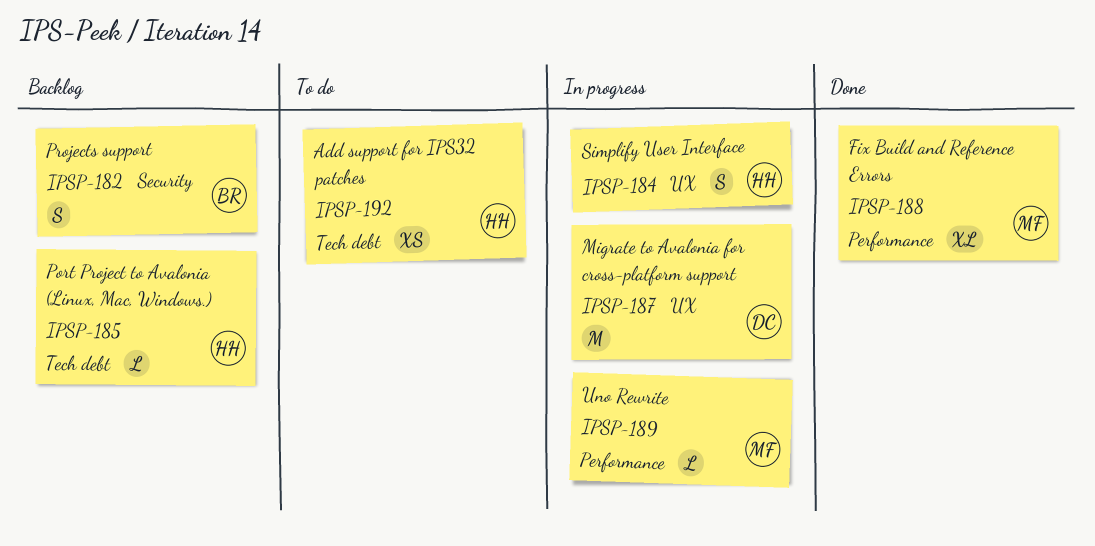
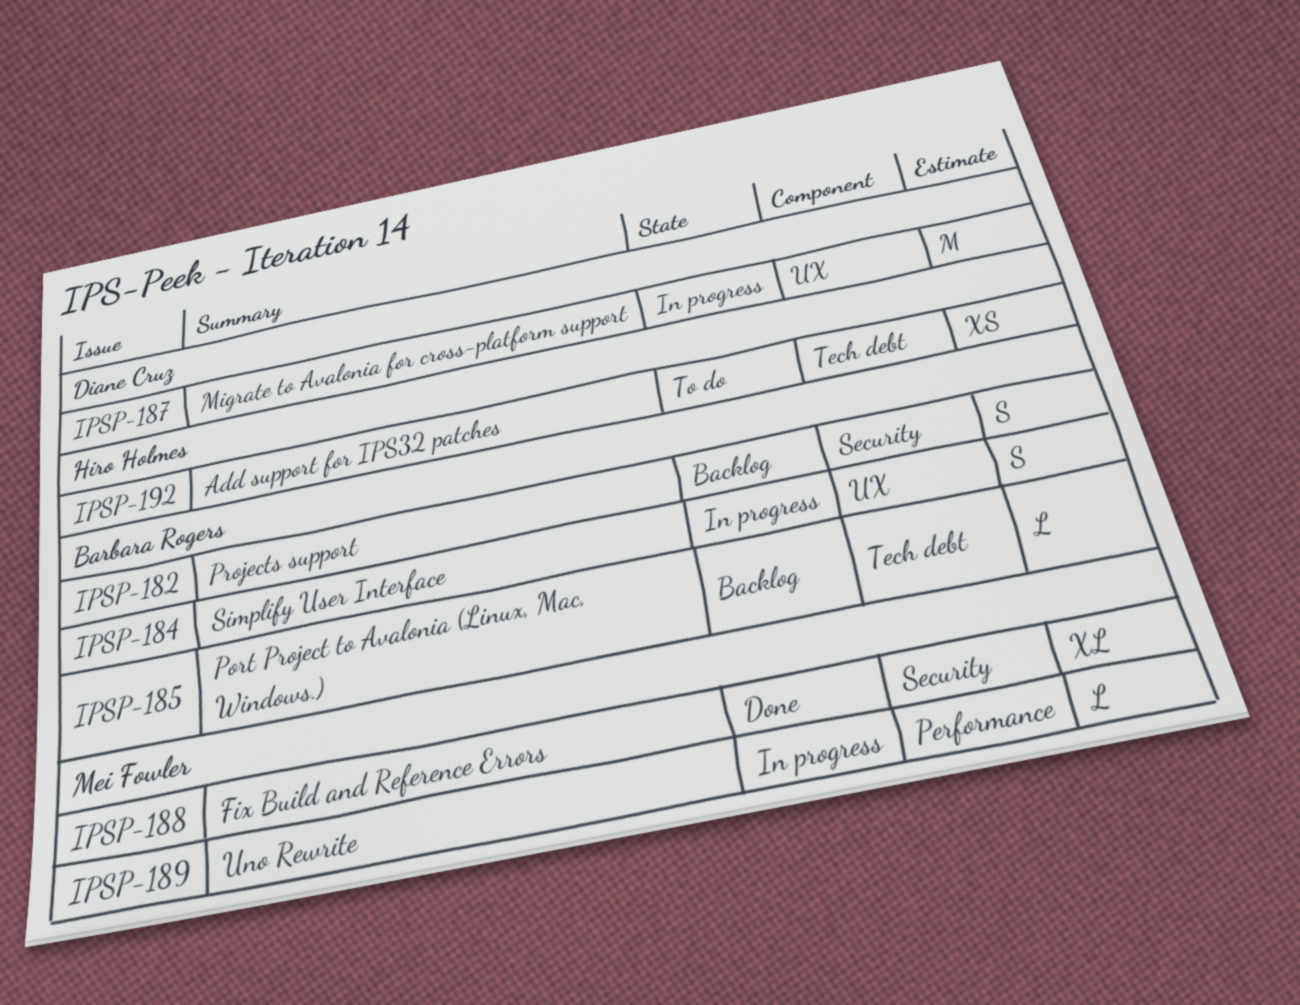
IPSP-184, owner: Hiro Holmes -> Barbara Rogers
IPSP-185, owner: Hiro Holmes -> Barbara Rogers
IPSP-188, label: Performance -> Security

